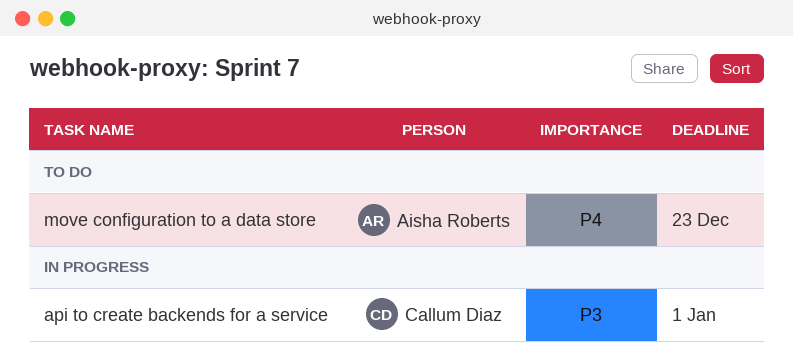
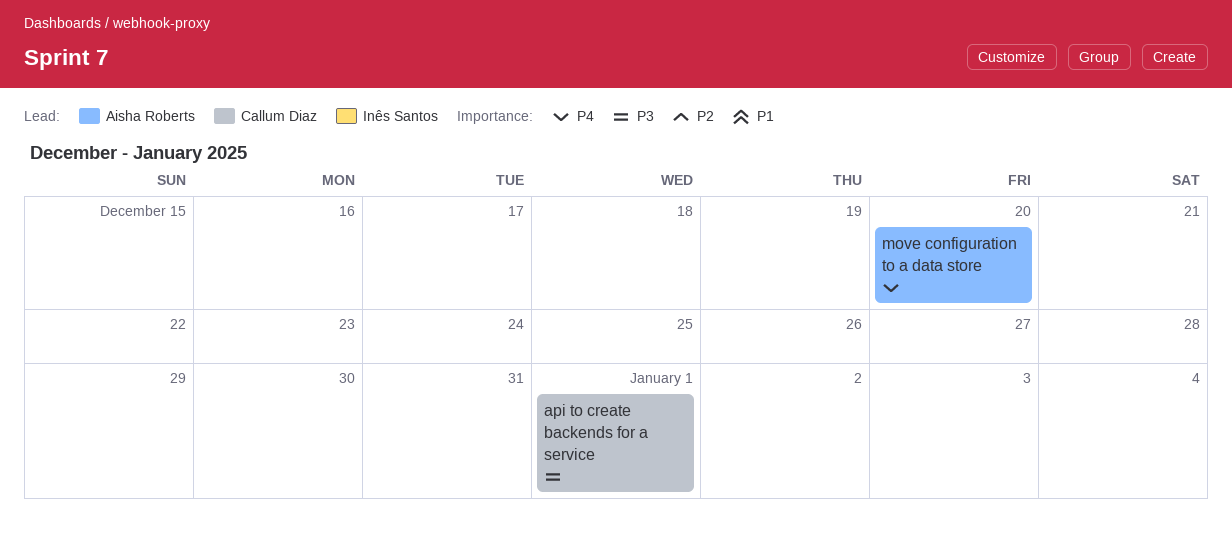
move configuration to a data store, due: Dec 23 -> Dec 20

